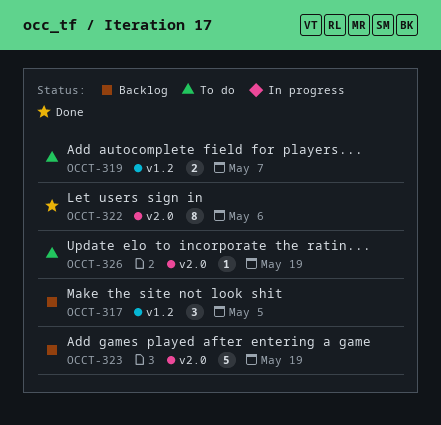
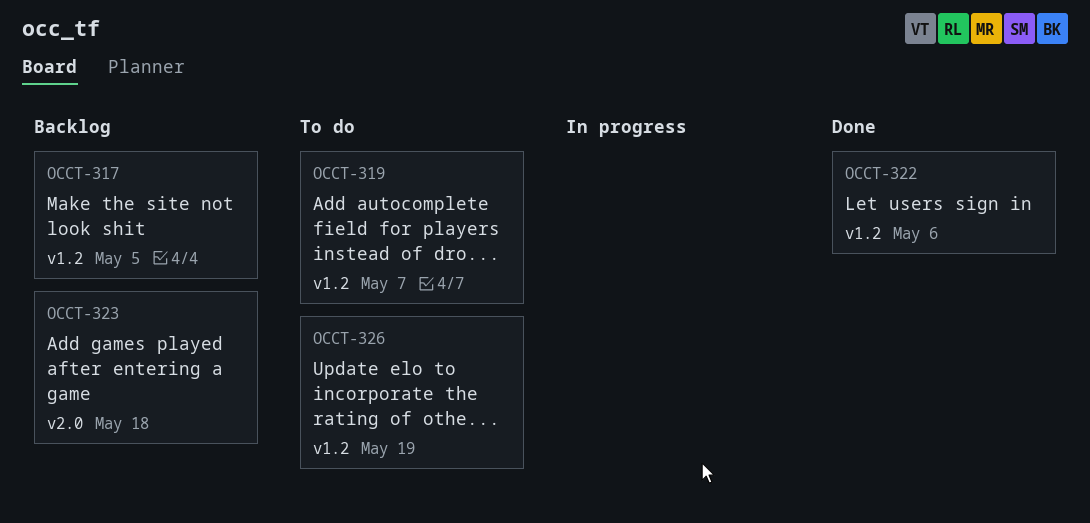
OCCT-322, label: v2.0 -> v1.2
OCCT-323, due: May 19 -> May 18
OCCT-326, label: v2.0 -> v1.2

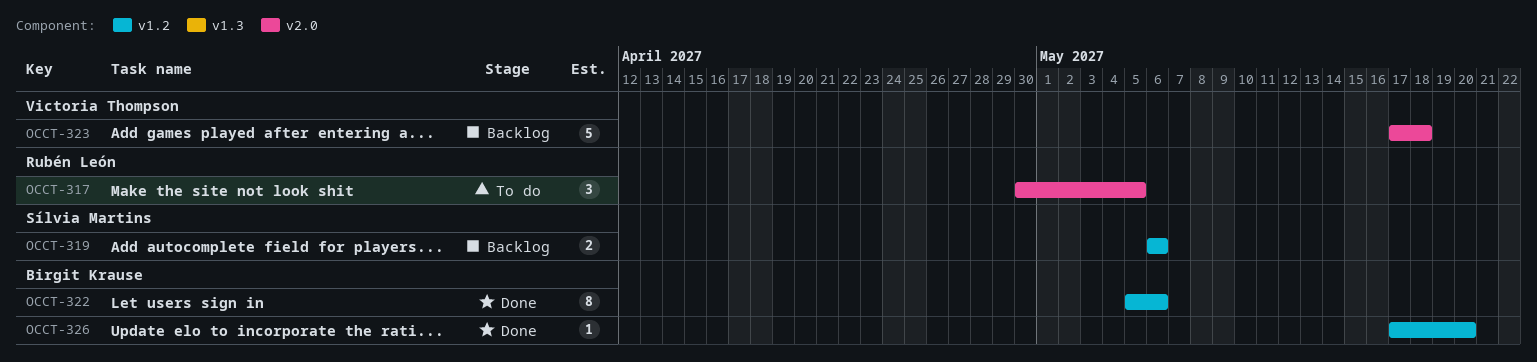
OCCT-317, status: Backlog -> To do
OCCT-317, label: v1.2 -> v2.0
OCCT-319, status: To do -> Backlog
OCCT-319, due: May 7 -> May 6
OCCT-326, status: To do -> Done
OCCT-326, due: May 19 -> May 20

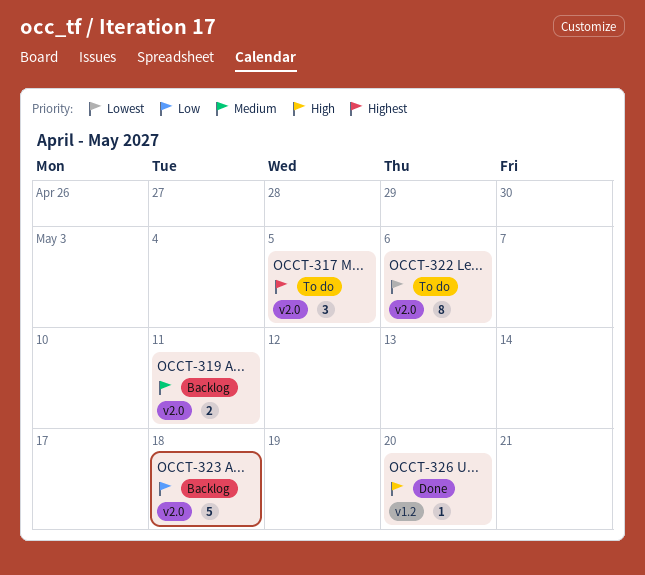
OCCT-319, label: v1.2 -> v2.0
OCCT-319, due: May 6 -> May 11
OCCT-322, status: Done -> To do
OCCT-322, label: v1.2 -> v2.0

